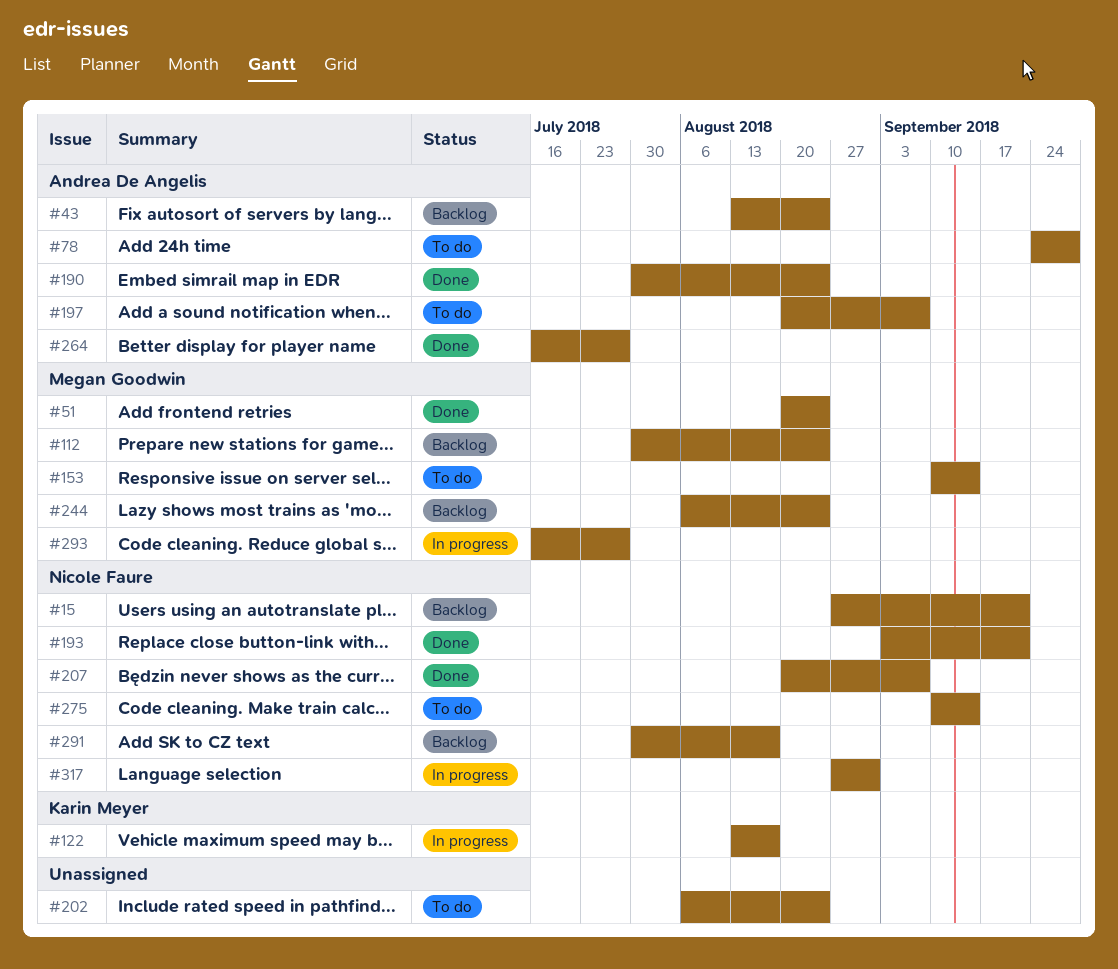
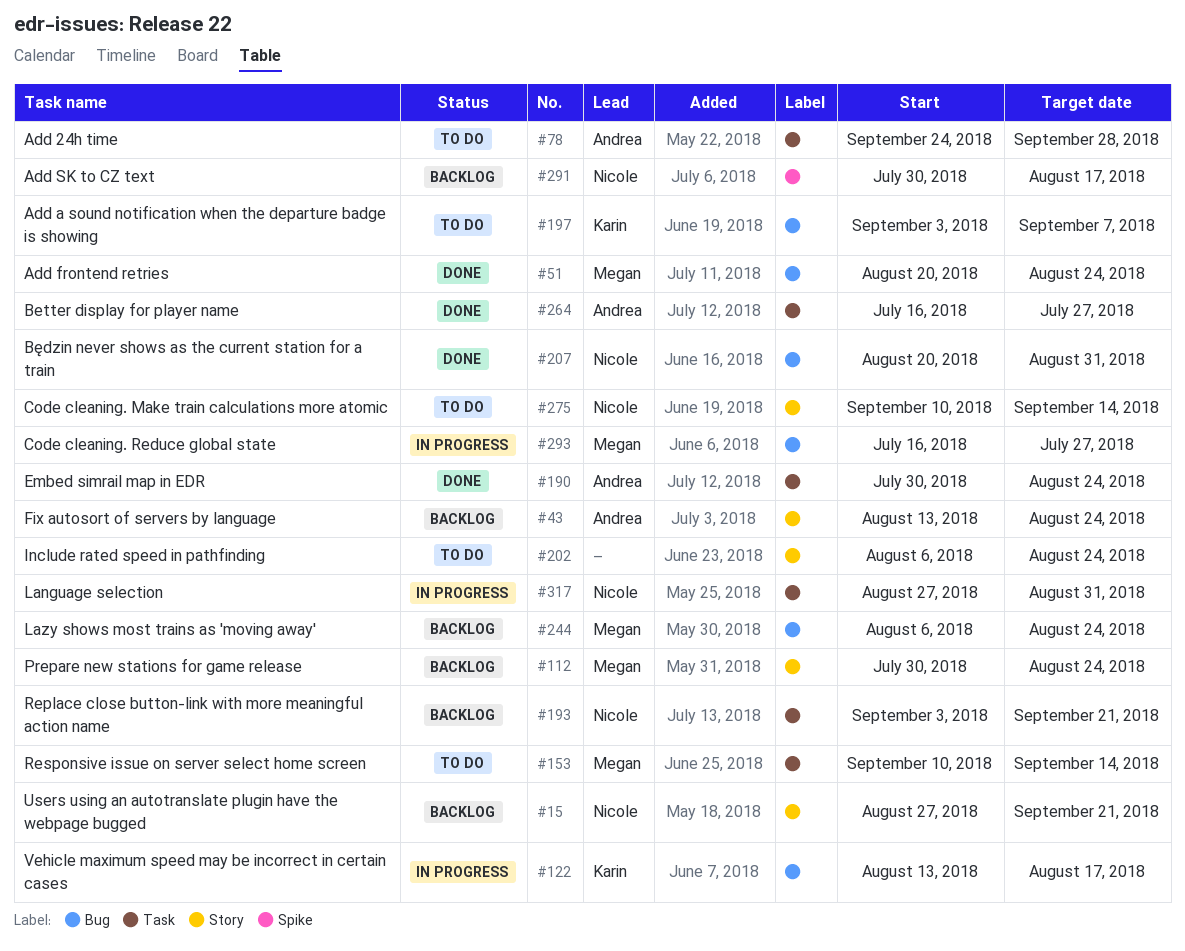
#193, status: Done -> Backlog
#197, owner: Andrea De Angelis -> Karin Meyer
#197, start: Aug 20 -> Sep 3
#207, due: Sep 7 -> Aug 31

